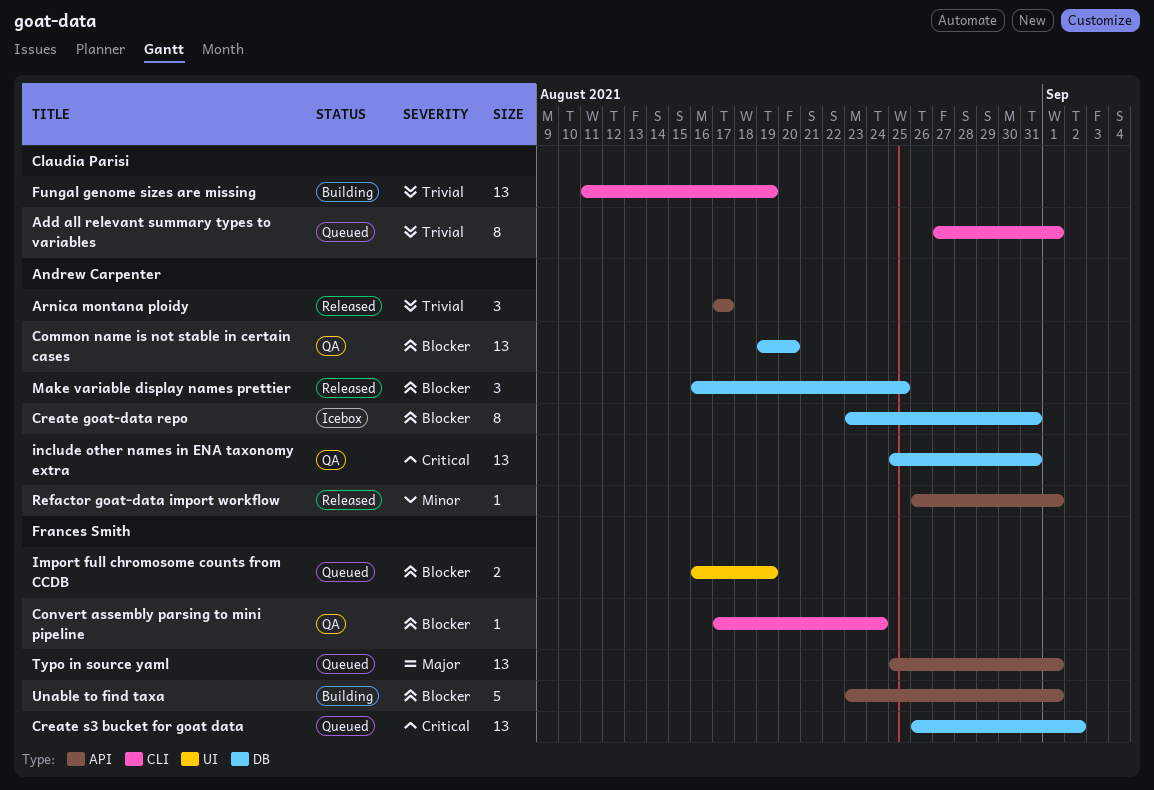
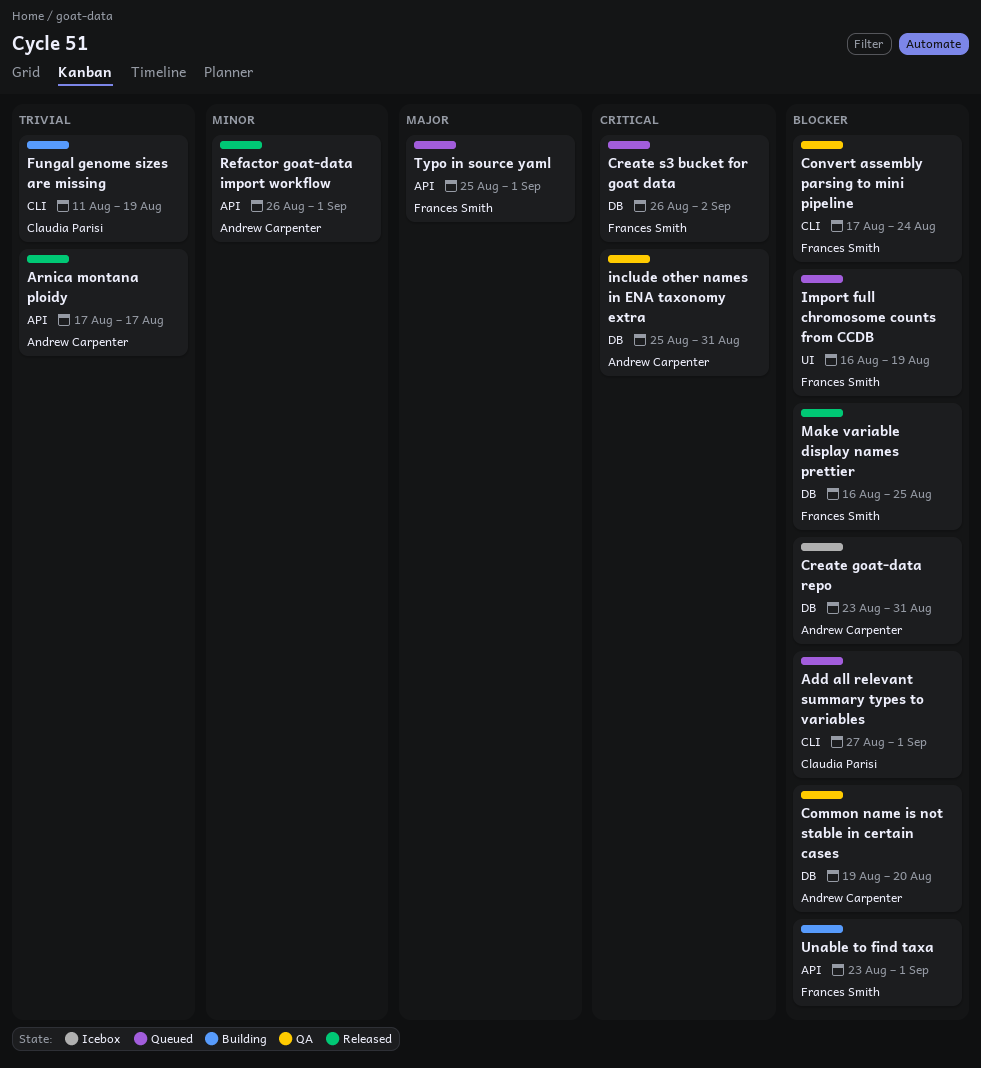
Add all relevant summary types to variables, priority: Trivial -> Blocker
Make variable display names prettier, owner: Andrew Carpenter -> Frances Smith

